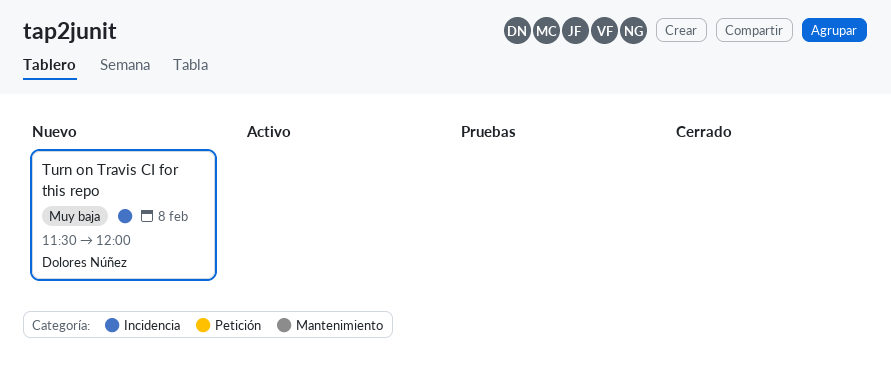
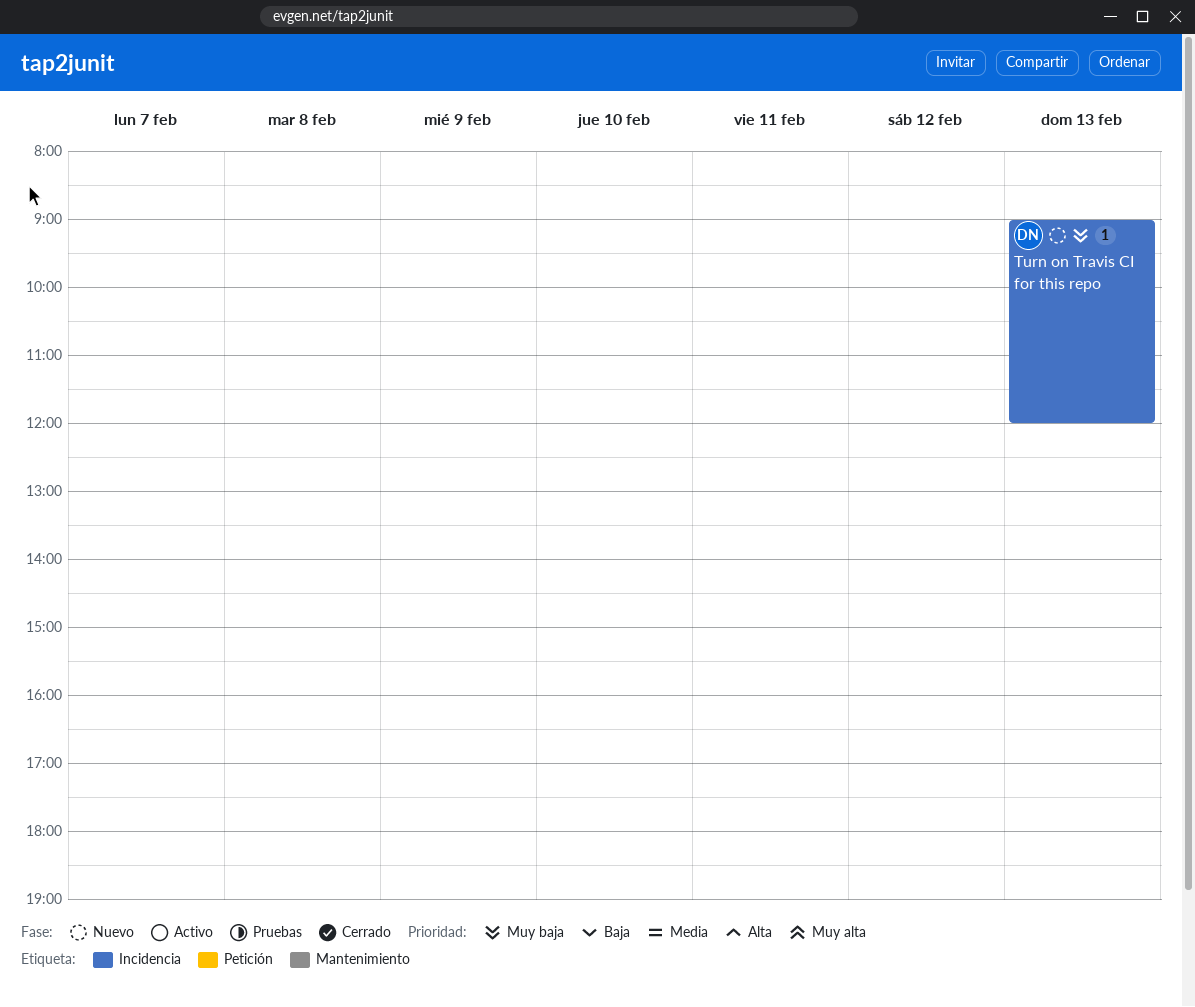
Turn on Travis CI for this repo, day: Feb 8 -> Feb 13
Turn on Travis CI for this repo, begins: 11:30 -> 09:00

